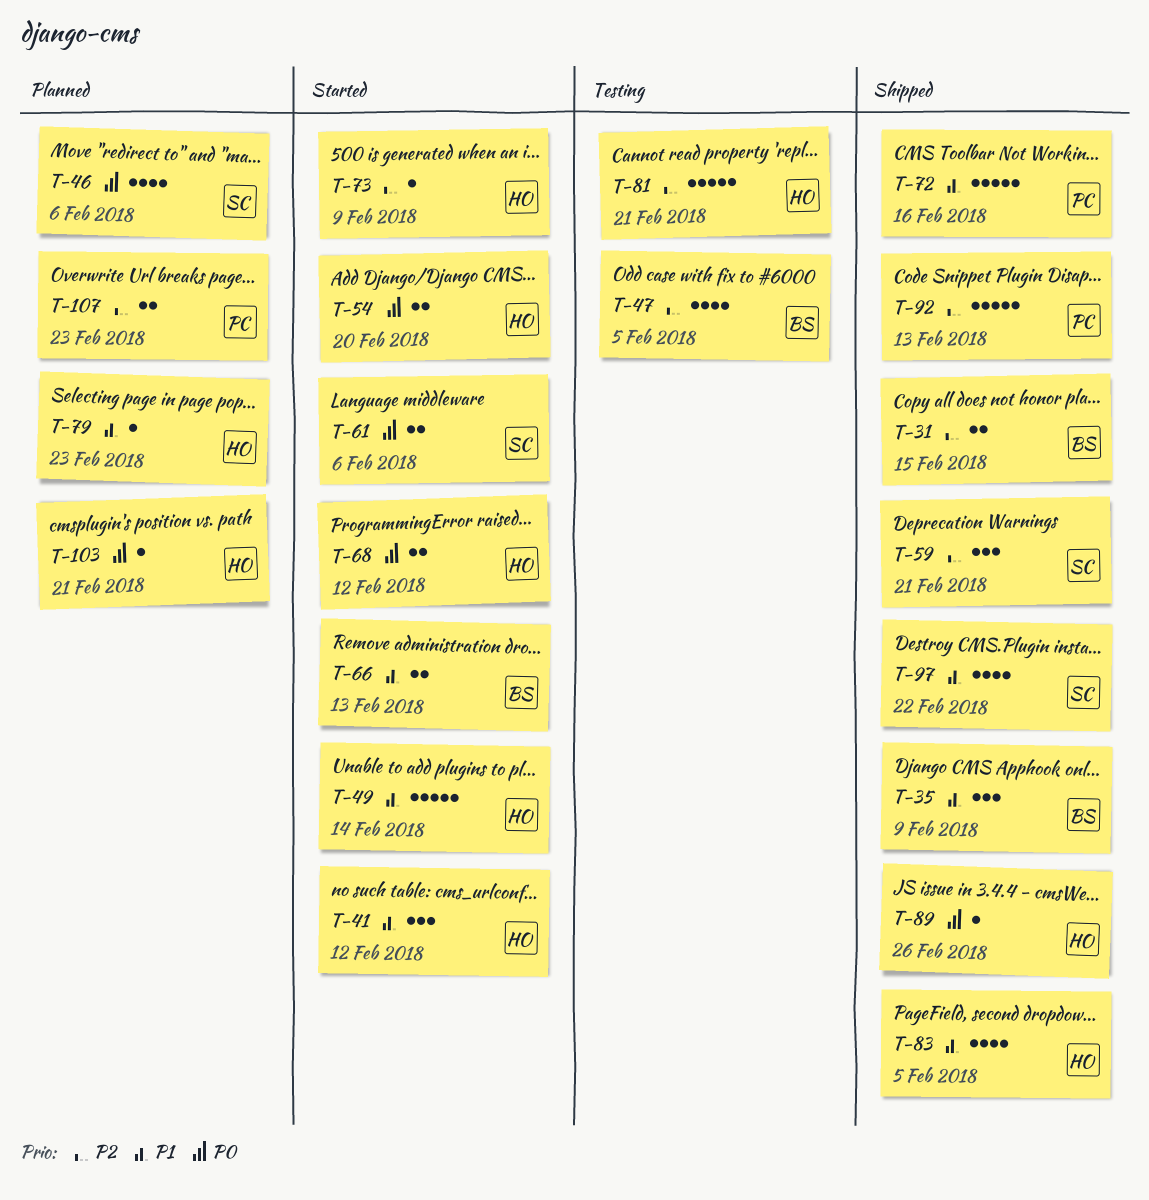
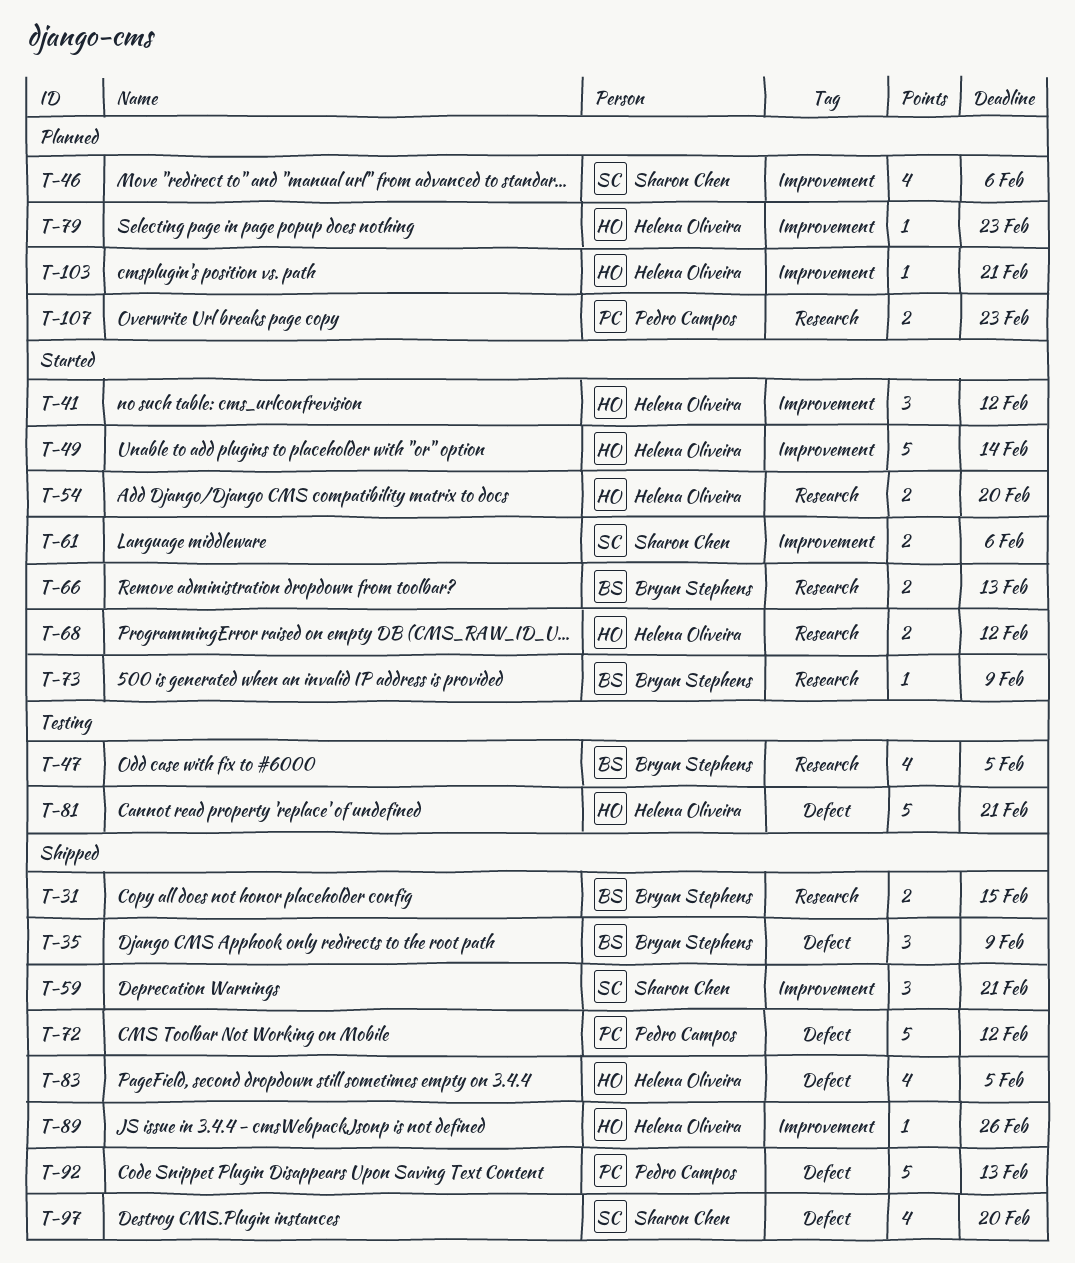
T-72, due: Feb 16 -> Feb 12
T-73, owner: Helena Oliveira -> Bryan Stephens
T-97, due: Feb 22 -> Feb 20

